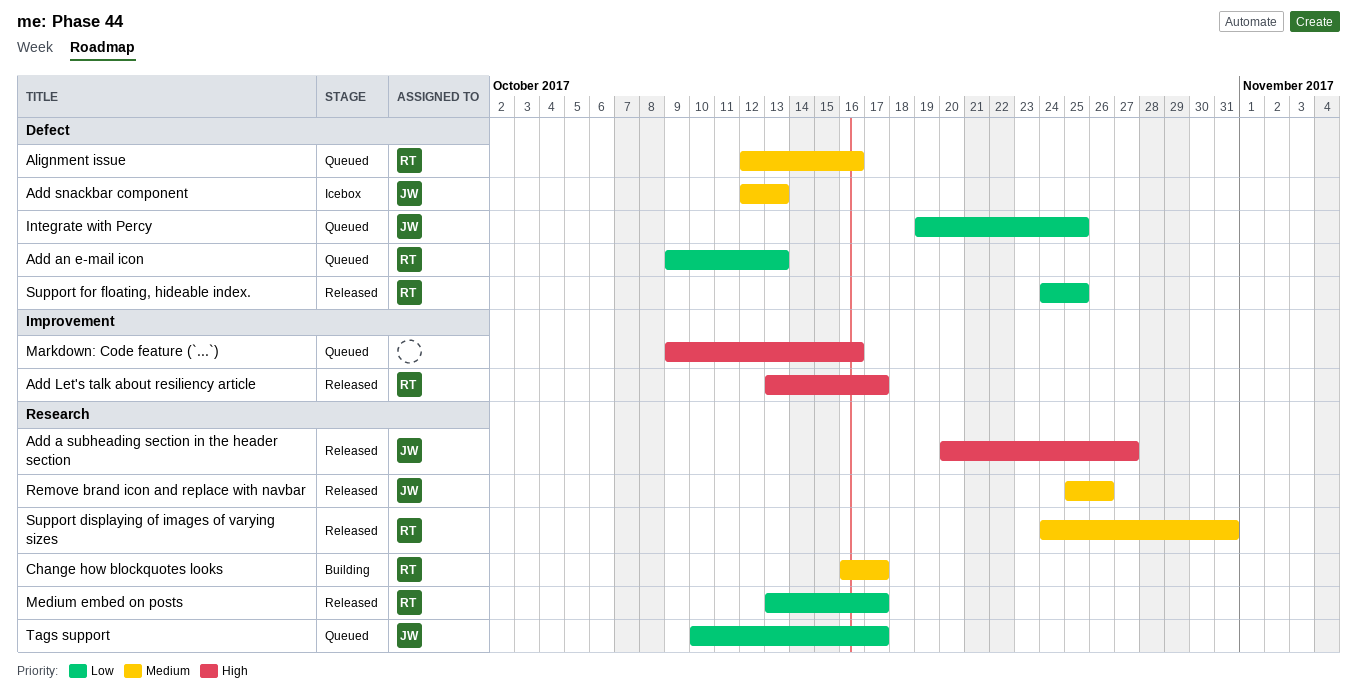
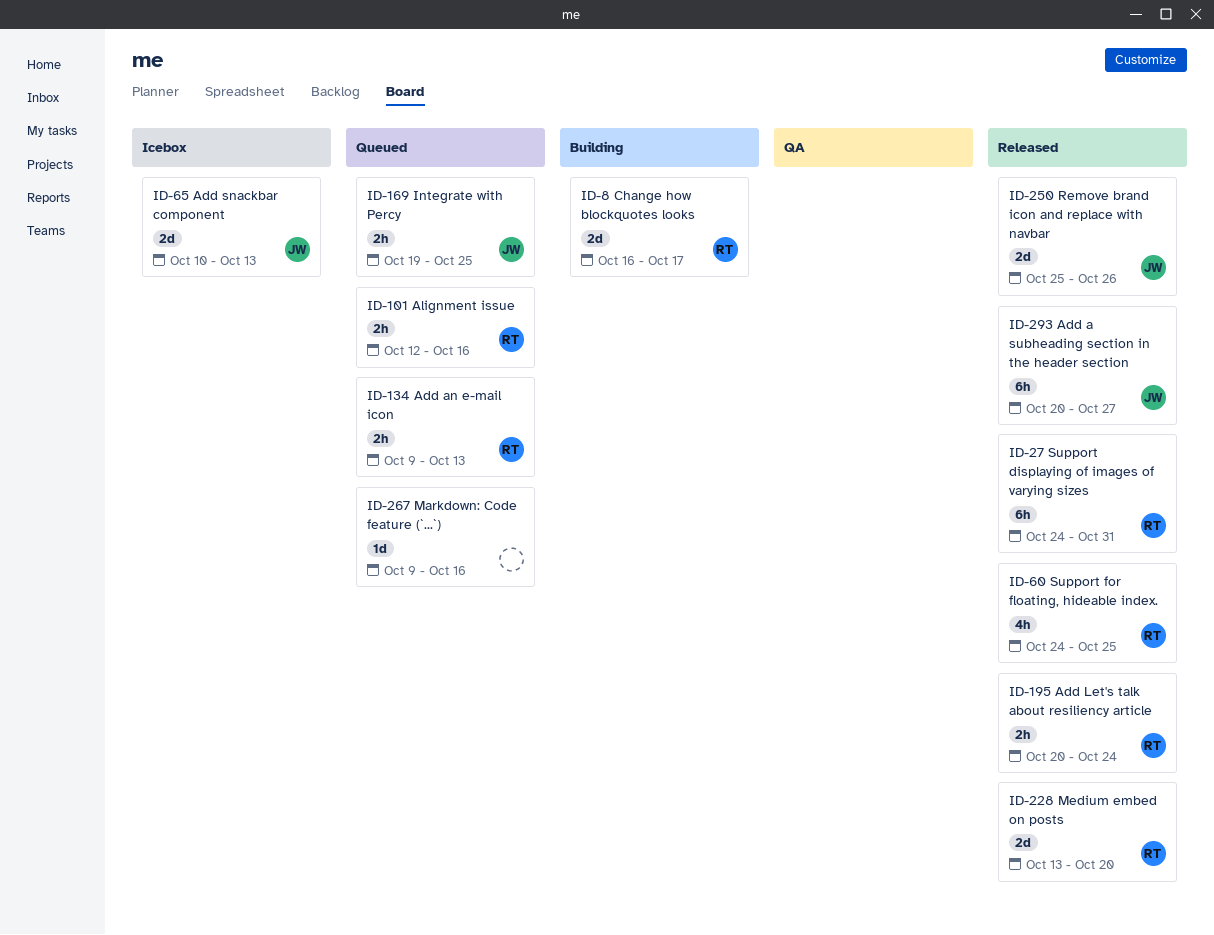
Add Let's talk about resiliency article, start: Oct 13 -> Oct 20
Add Let's talk about resiliency article, due: Oct 17 -> Oct 24
Add snackbar component, start: Oct 12 -> Oct 10
Medium embed on posts, due: Oct 17 -> Oct 20
Tags support: present -> none

